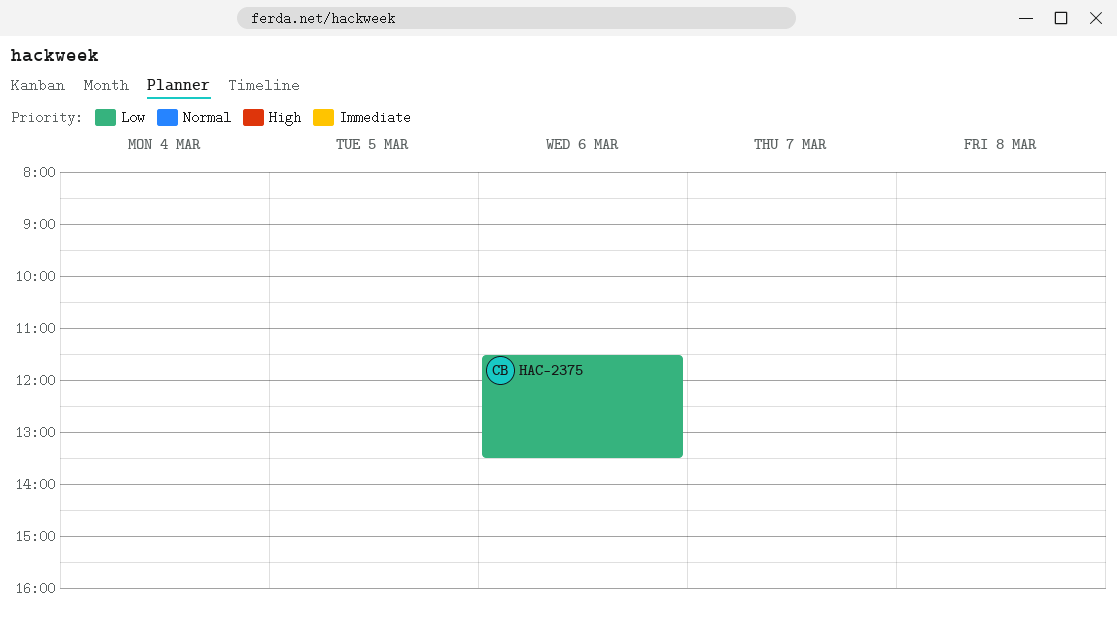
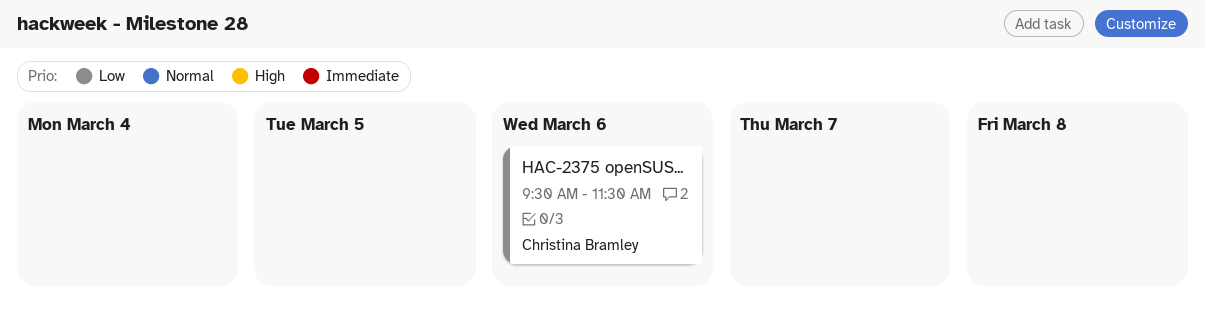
HAC-2375, begins: 11:30 -> 09:30
HAC-2375, ends: 13:30 -> 11:30

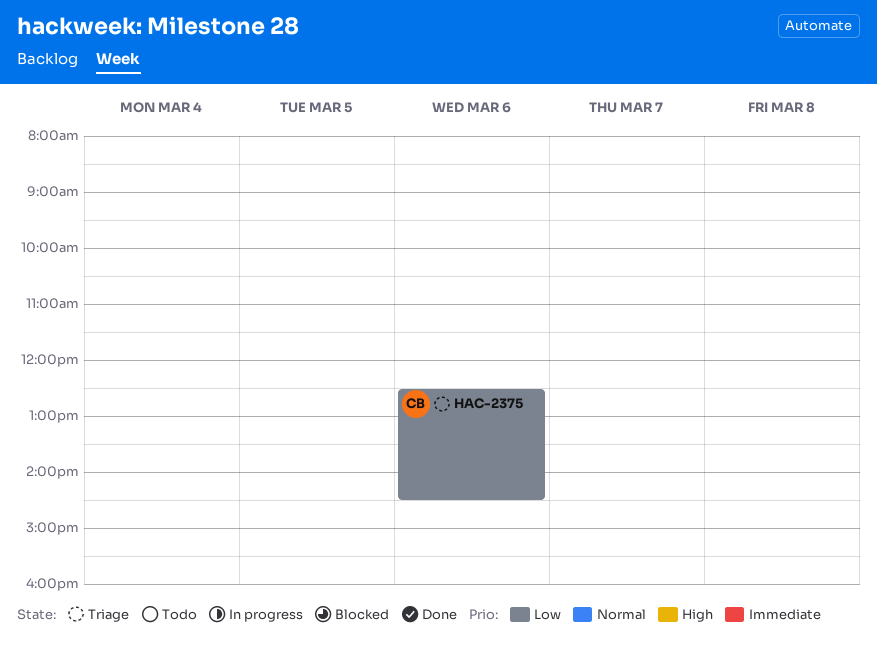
HAC-2375, begins: 09:30 -> 12:30
HAC-2375, ends: 11:30 -> 14:30

